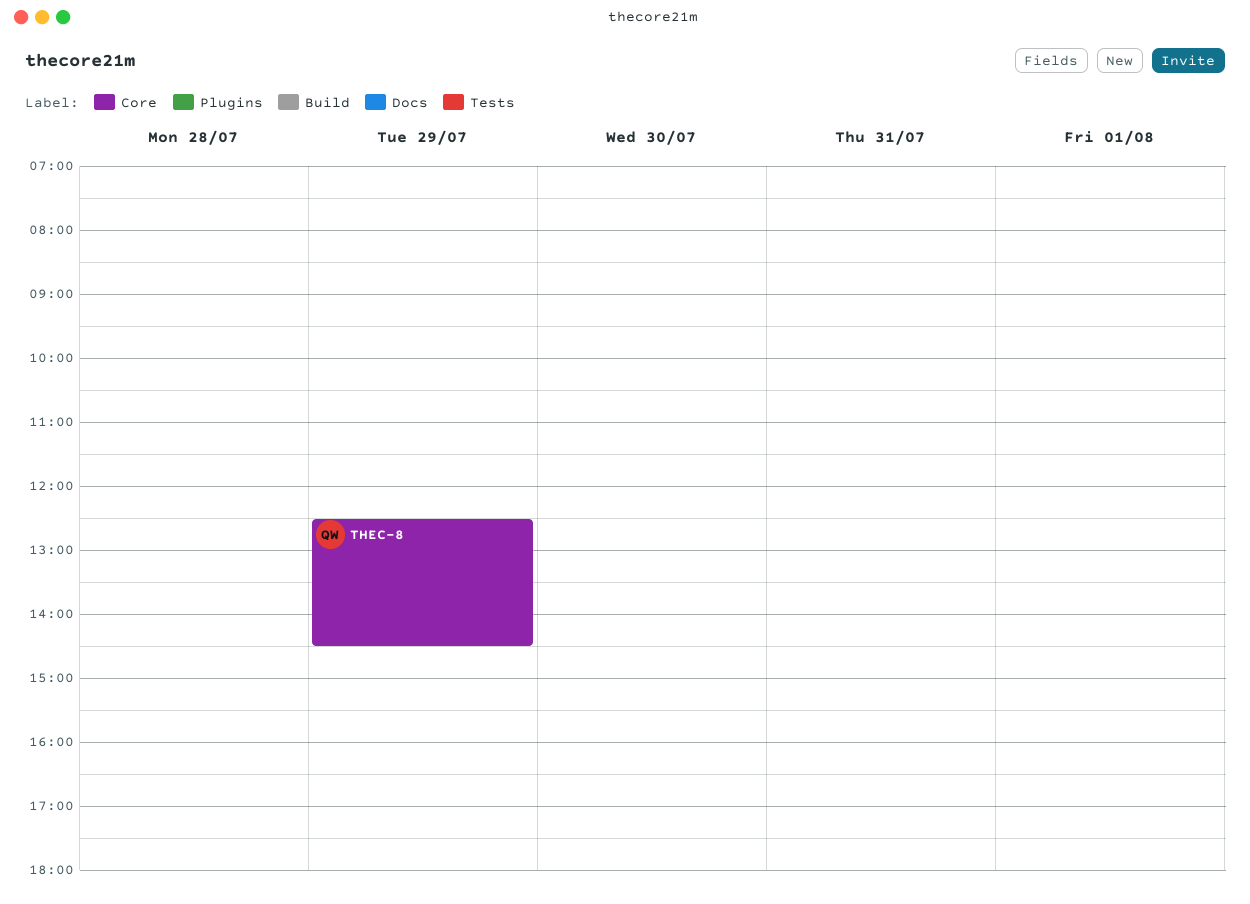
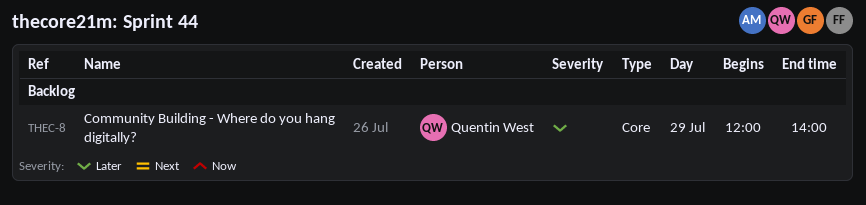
THEC-8, begins: 12:30 -> 12:00
THEC-8, ends: 14:30 -> 14:00

